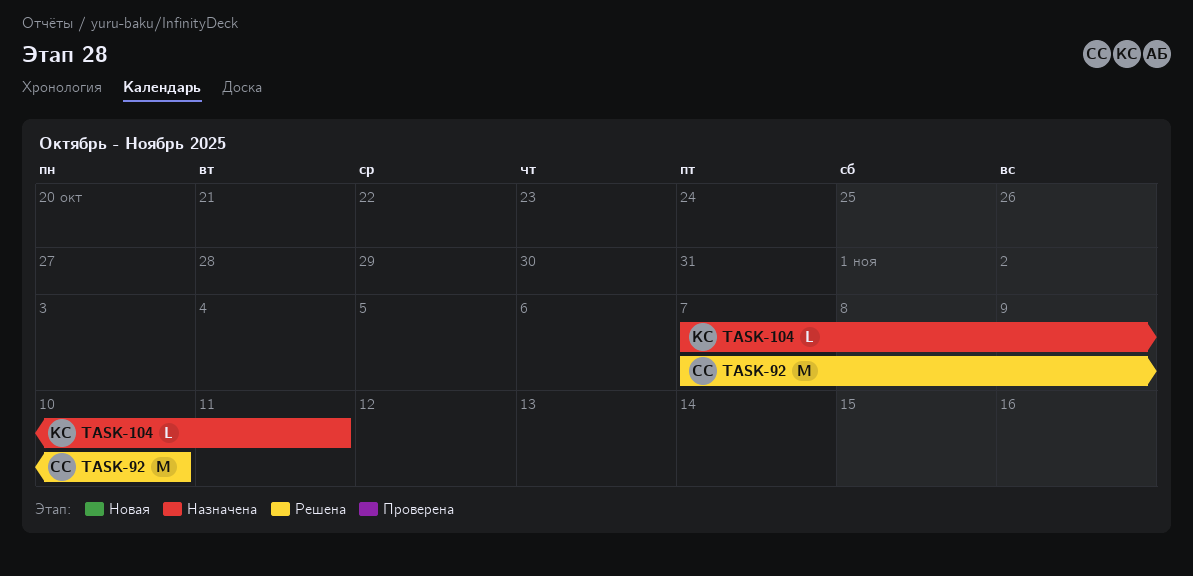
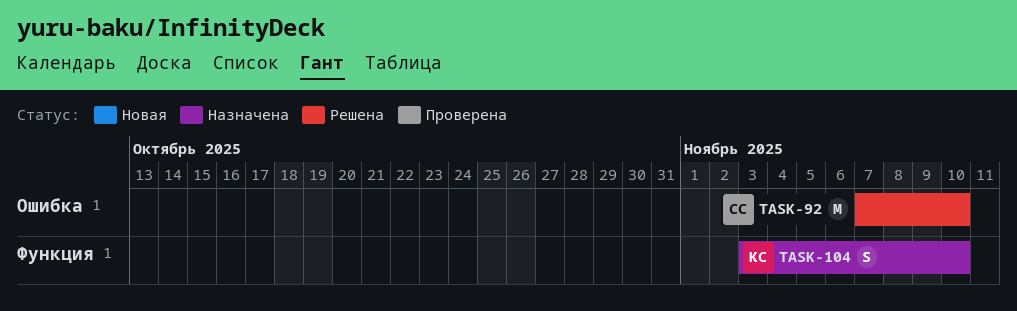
TASK-104, estimate: L -> S
TASK-104, start: Nov 7 -> Nov 3
TASK-104, due: Nov 11 -> Nov 10

